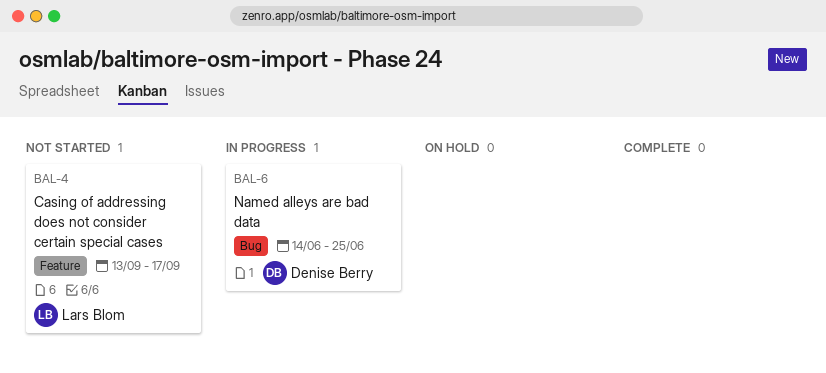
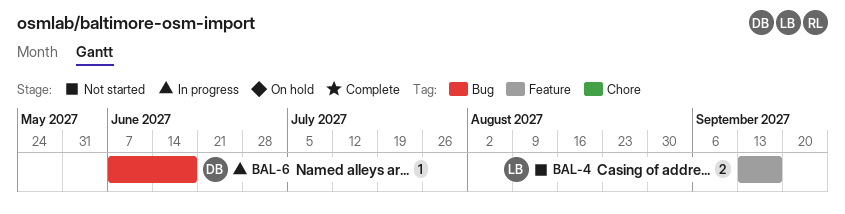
BAL-6, start: Jun 14 -> Jun 7
BAL-6, due: Jun 25 -> Jun 18

